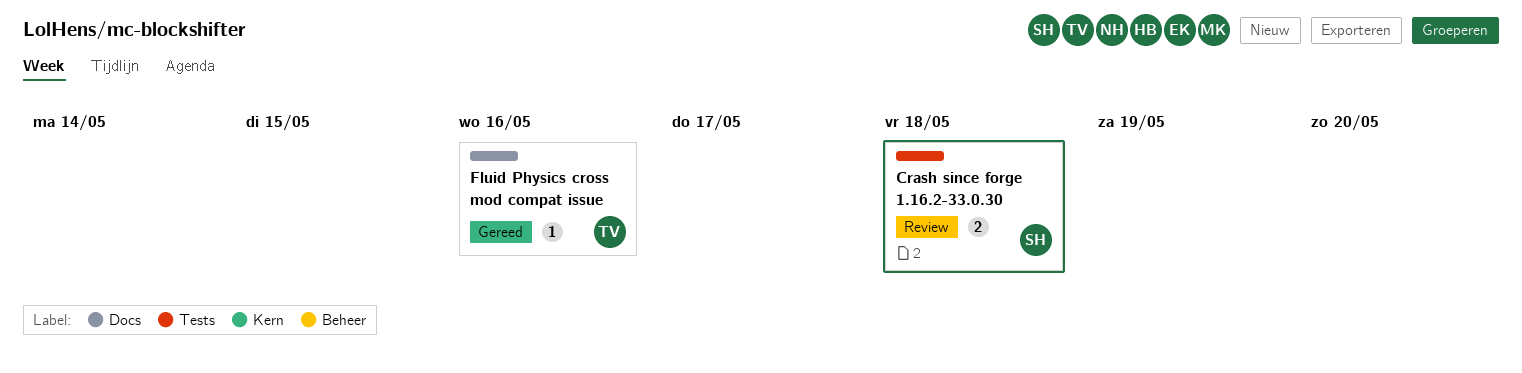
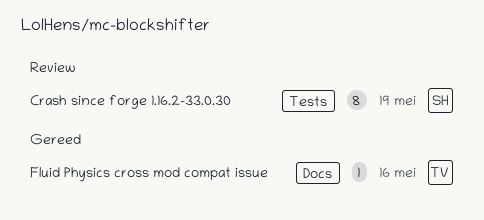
Crash since forge 1.16.2-33.0.30, estimate: 2 -> 8
Crash since forge 1.16.2-33.0.30, due: May 18 -> May 19

